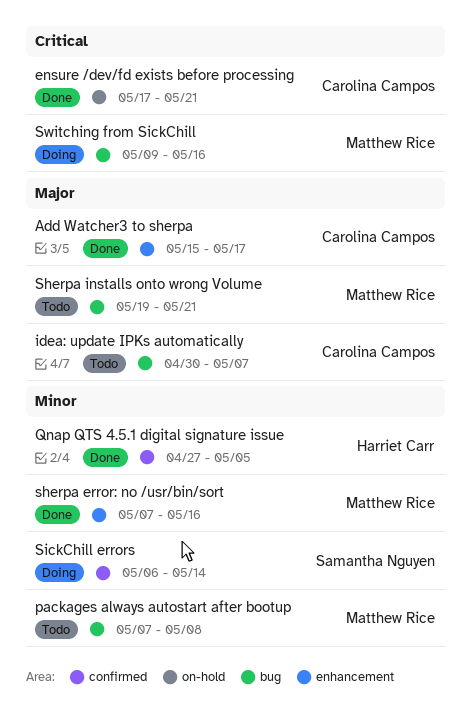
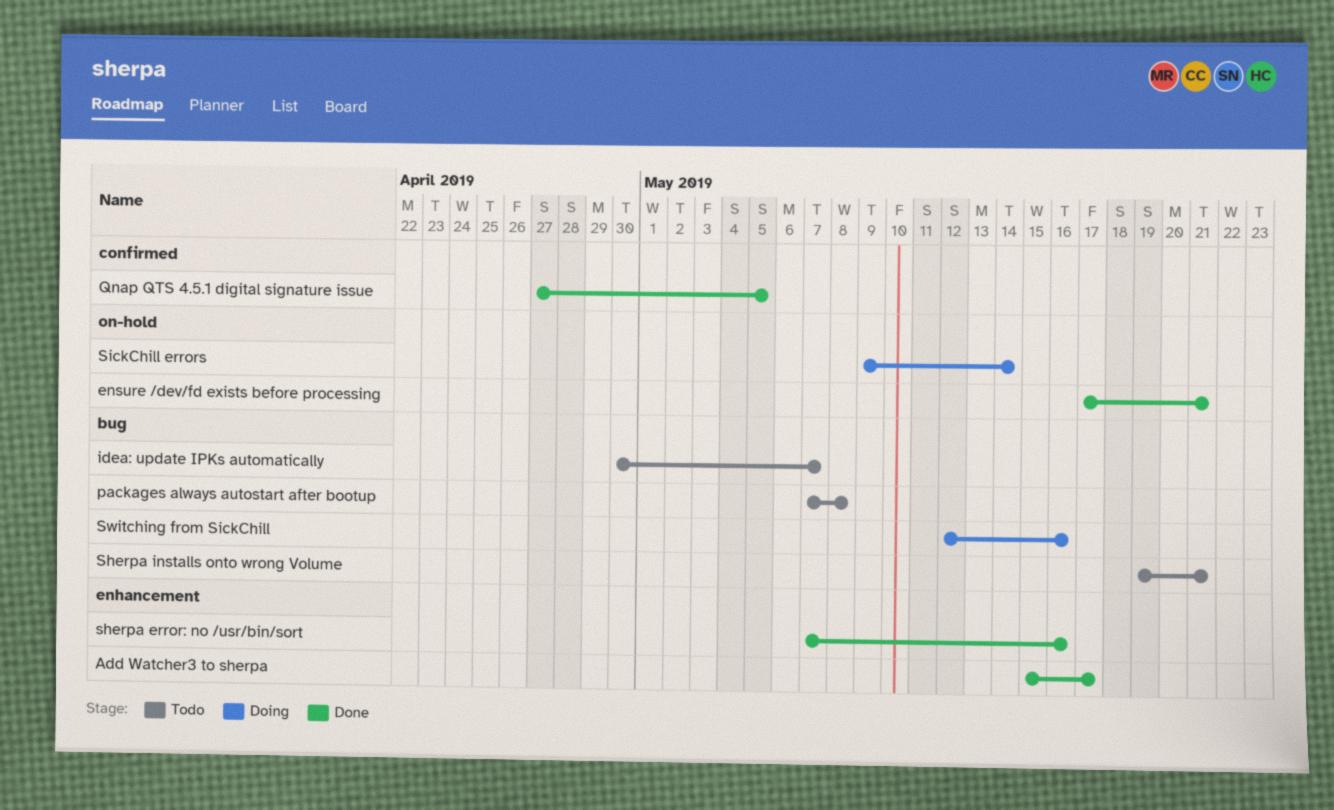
SickChill errors, label: confirmed -> on-hold
SickChill errors, start: May 6 -> May 9
Switching from SickChill, start: May 9 -> May 12

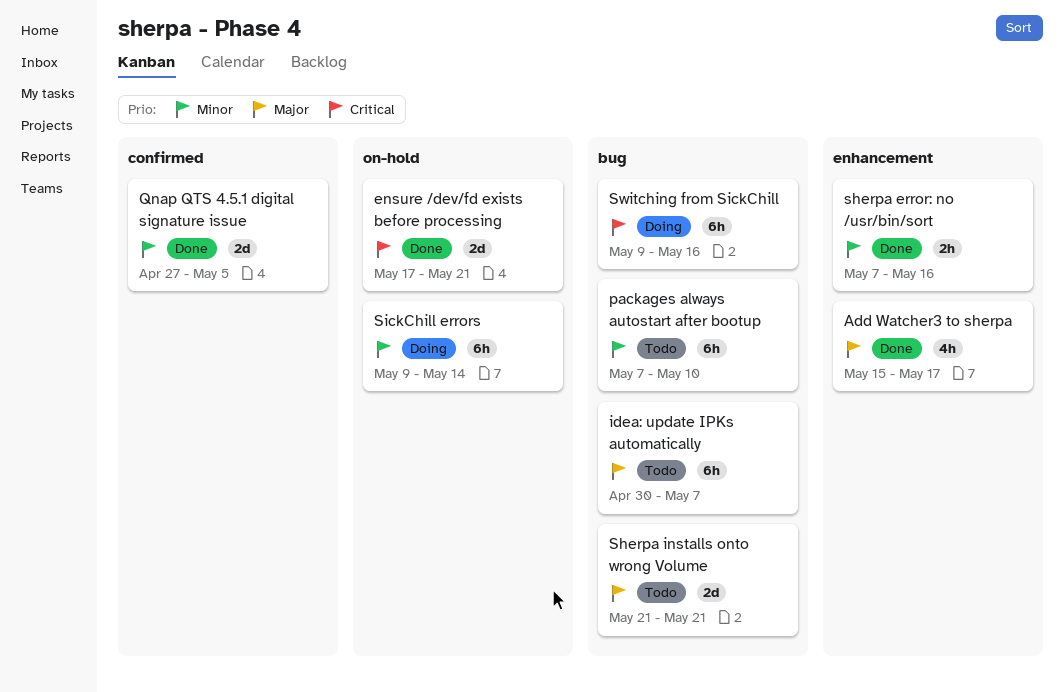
packages always autostart after bootup, due: May 8 -> May 10
Sherpa installs onto wrong Volume, start: May 19 -> May 21
Switching from SickChill, start: May 12 -> May 9

